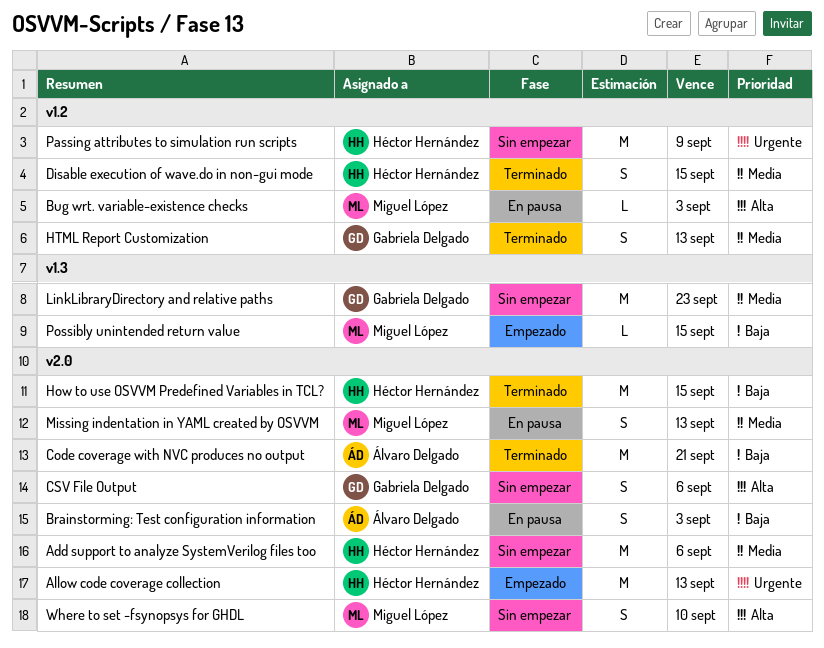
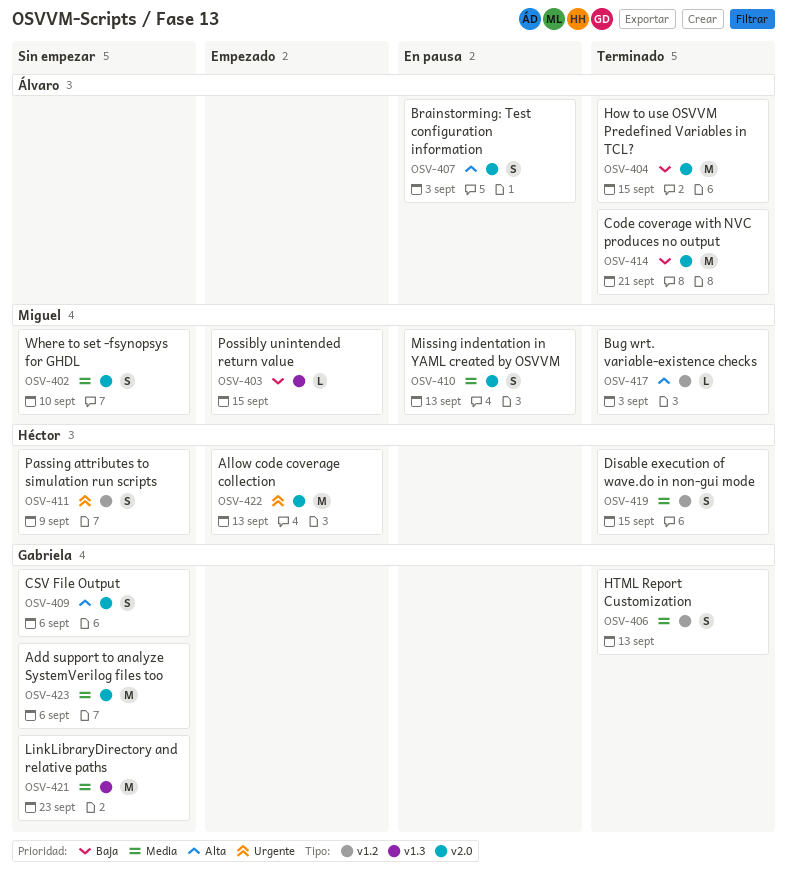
Add support to analyze SystemVerilog files too, owner: Héctor Hernández -> Gabriela Delgado
Brainstorming: Test configuration information, priority: Baja -> Alta
Bug wrt. variable-existence checks, status: En pausa -> Terminado
How to use OSVVM Predefined Variables in TCL?, owner: Héctor Hernández -> Álvaro Delgado
Passing attributes to simulation run scripts, estimate: M -> S
Where to set -fsynopsys for GHDL, priority: Alta -> Media

